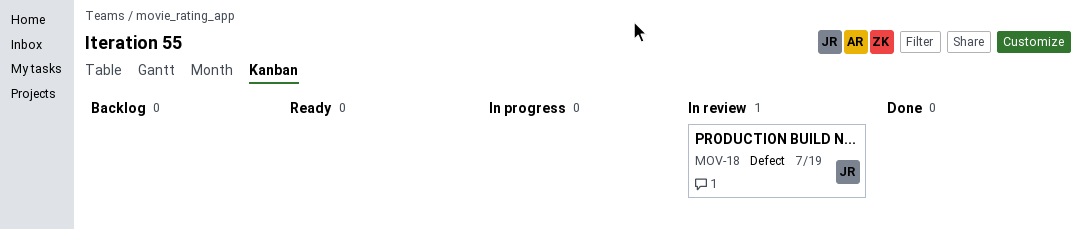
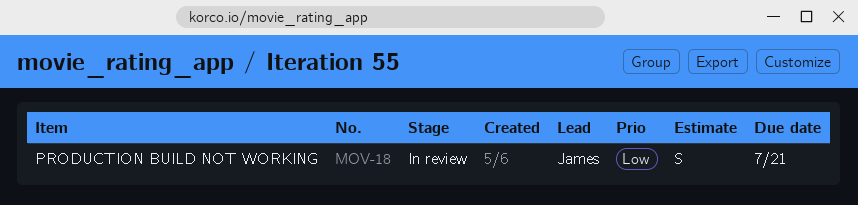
MOV-18, due: Jul 19 -> Jul 21

